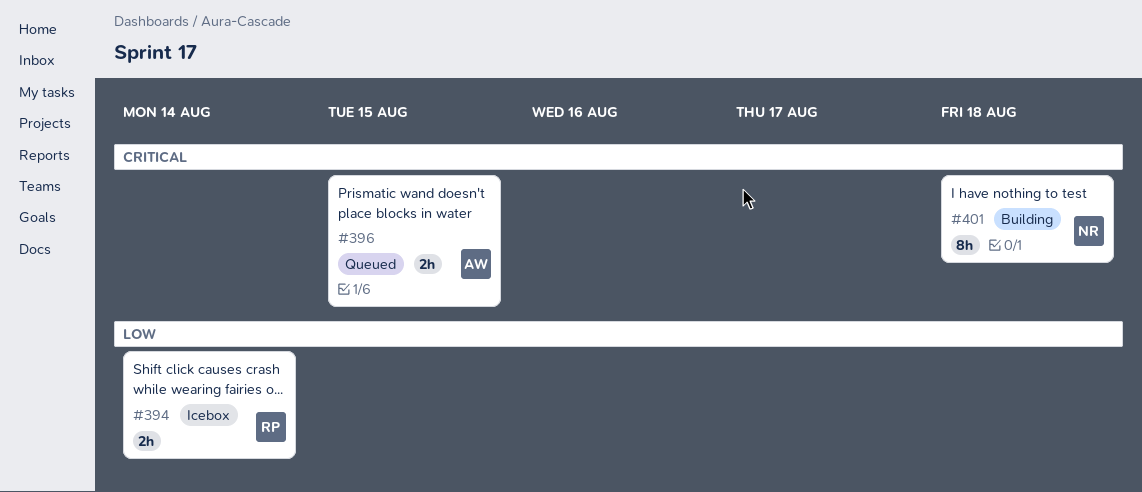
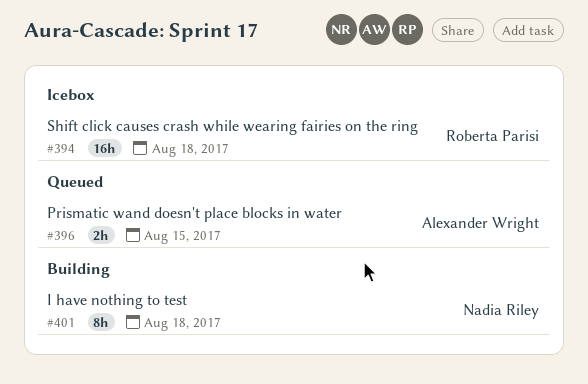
#394, estimate: 2h -> 16h
#394, due: Aug 14 -> Aug 18

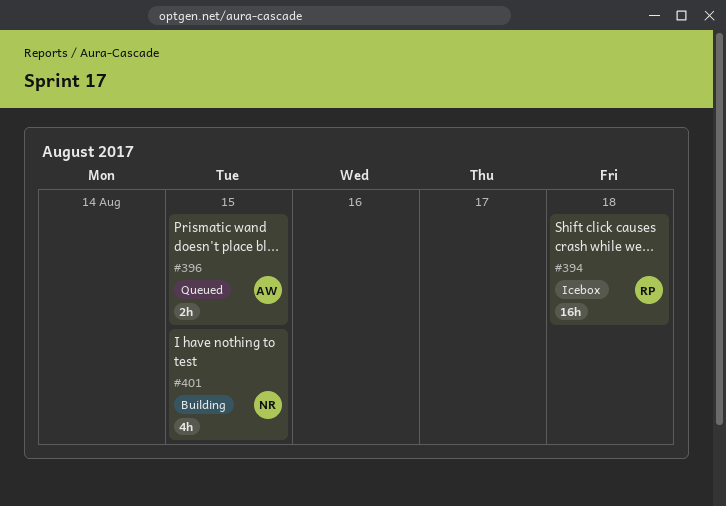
#401, estimate: 8h -> 4h
#401, due: Aug 18 -> Aug 15

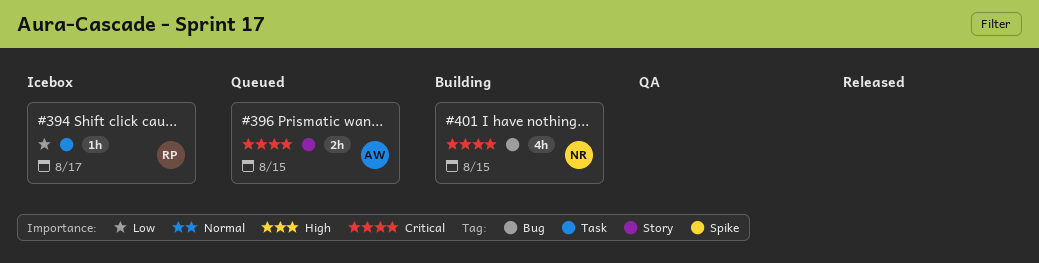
#394, estimate: 16h -> 1h
#394, due: Aug 18 -> Aug 17

